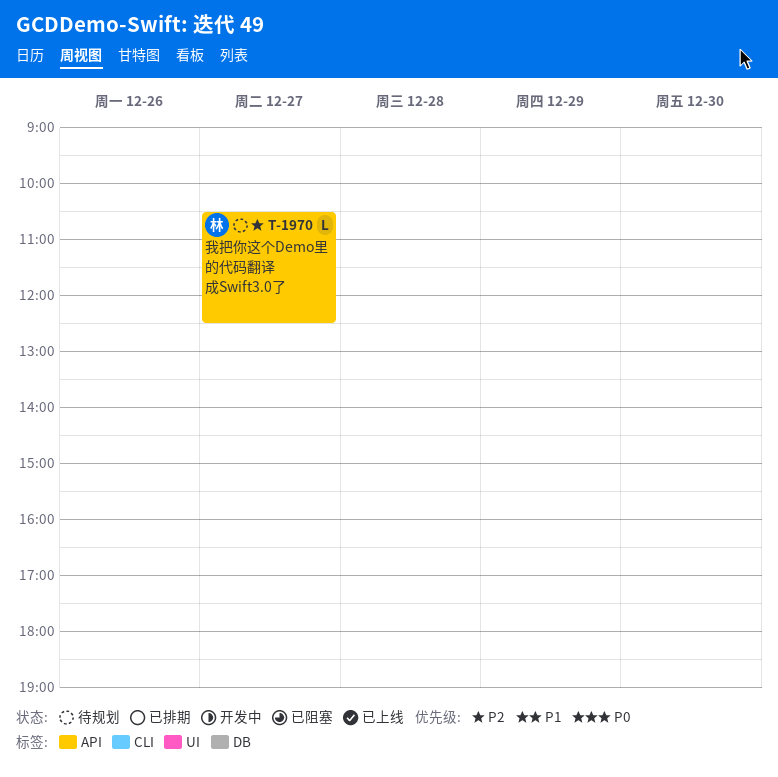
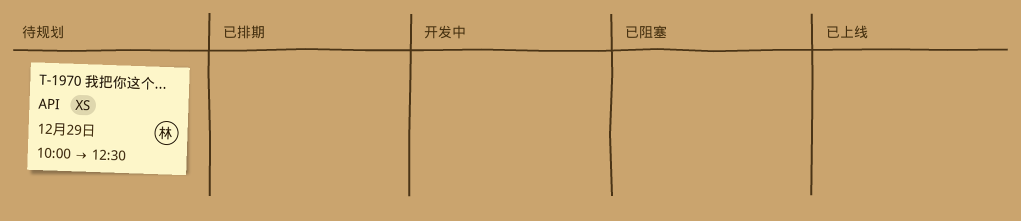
T-1970, estimate: L -> XS
T-1970, day: Dec 27 -> Dec 29
T-1970, begins: 10:30 -> 10:00

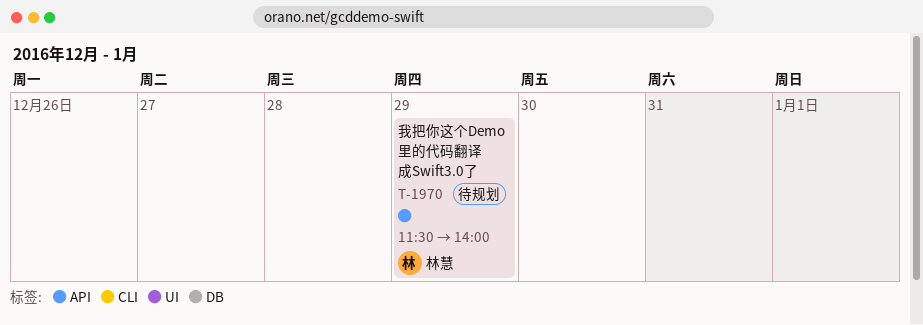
T-1970, begins: 10:00 -> 11:30
T-1970, ends: 12:30 -> 14:00

